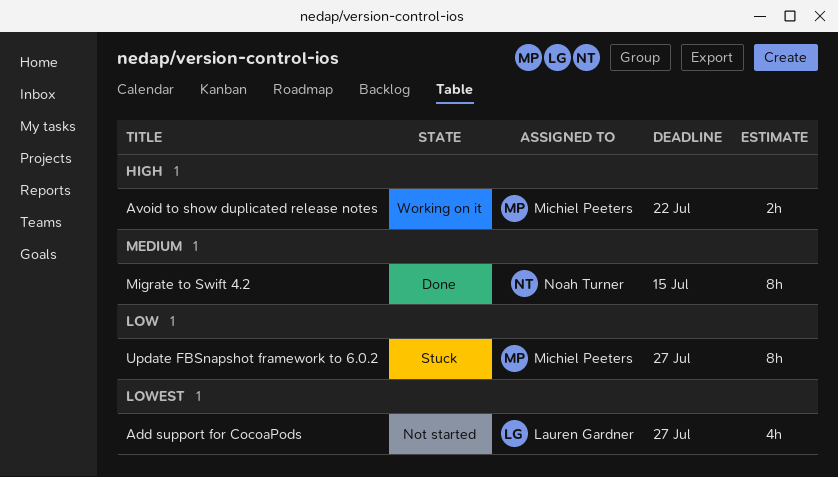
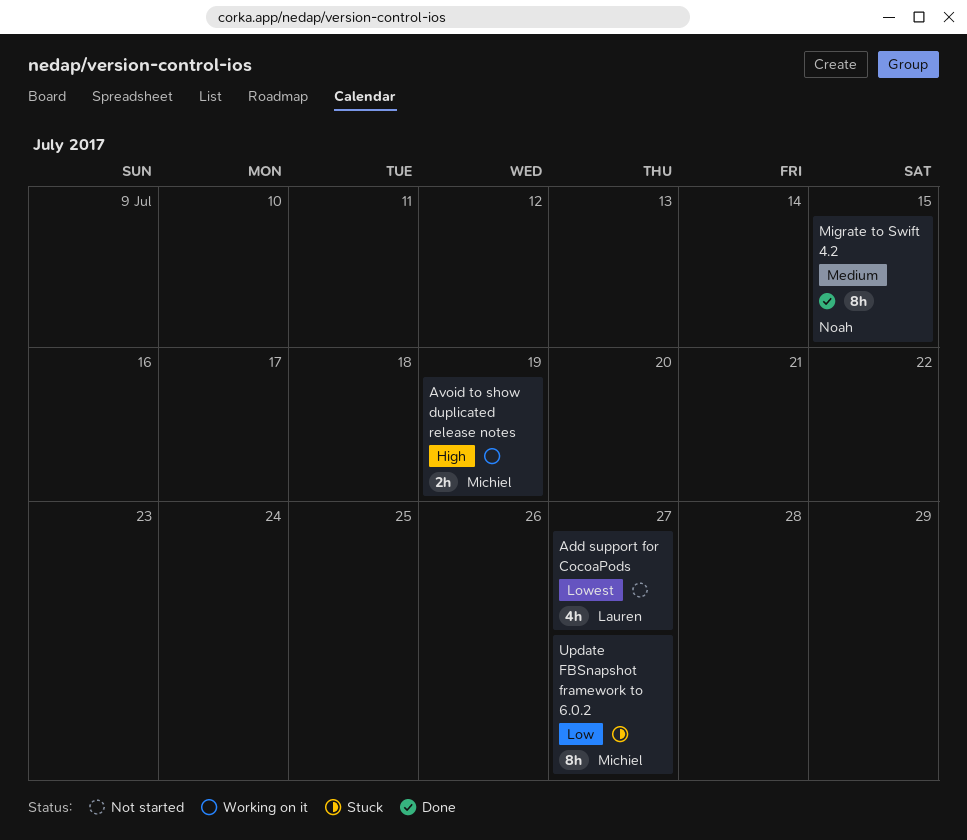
Avoid to show duplicated release notes, due: Jul 22 -> Jul 19

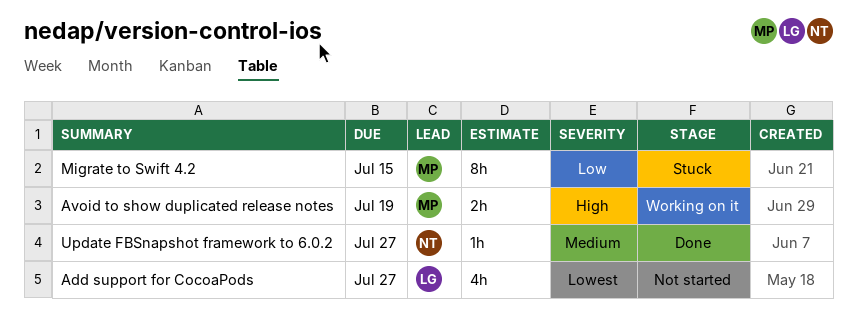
Migrate to Swift 4.2, status: Done -> Stuck
Migrate to Swift 4.2, owner: Noah -> Michiel
Migrate to Swift 4.2, priority: Medium -> Low
Update FBSnapshot framework to 6.0.2, status: Stuck -> Done
Update FBSnapshot framework to 6.0.2, owner: Michiel -> Noah
Update FBSnapshot framework to 6.0.2, priority: Low -> Medium
Update FBSnapshot framework to 6.0.2, estimate: 8h -> 1h

